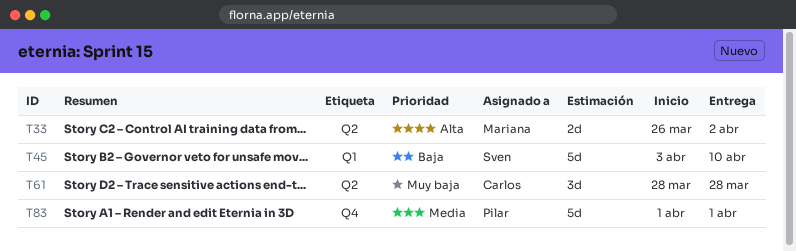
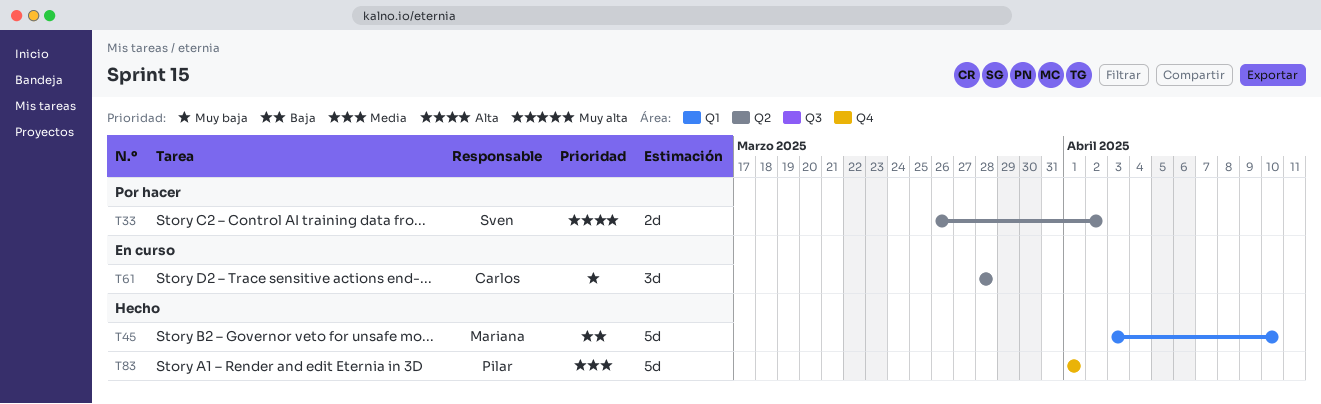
T33, owner: Mariana -> Sven
T45, owner: Sven -> Mariana

